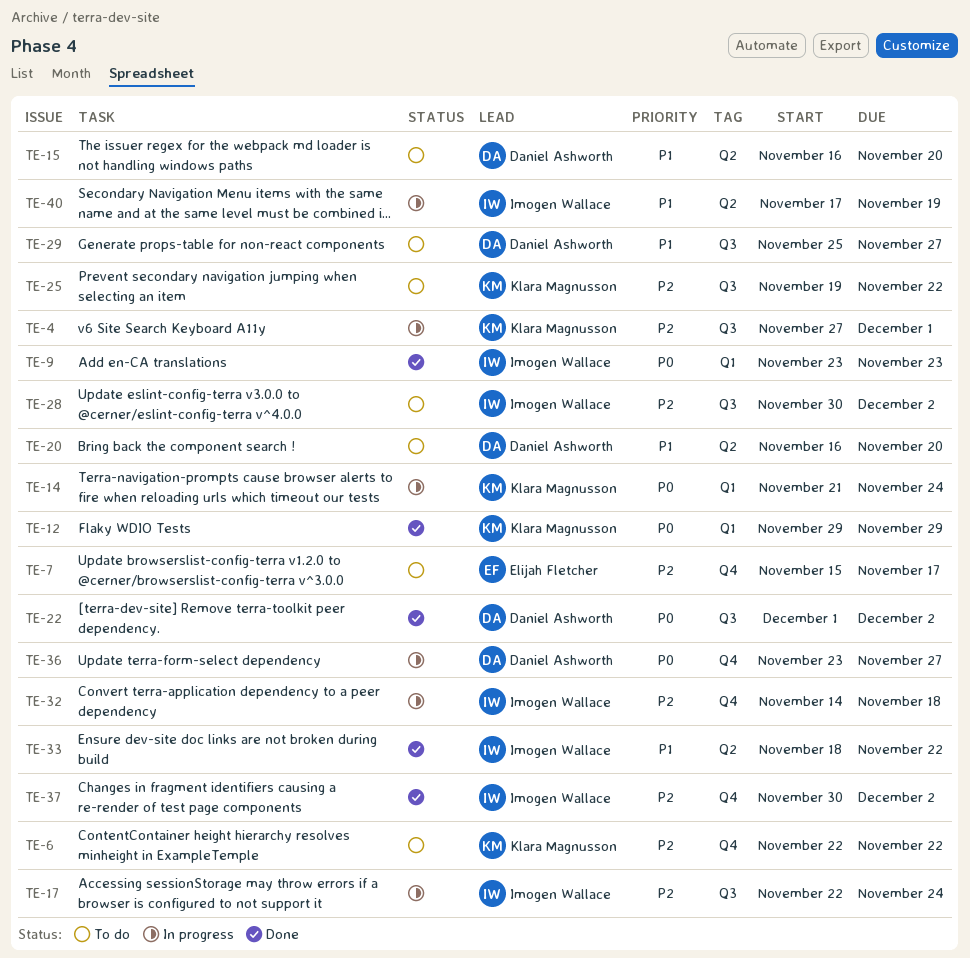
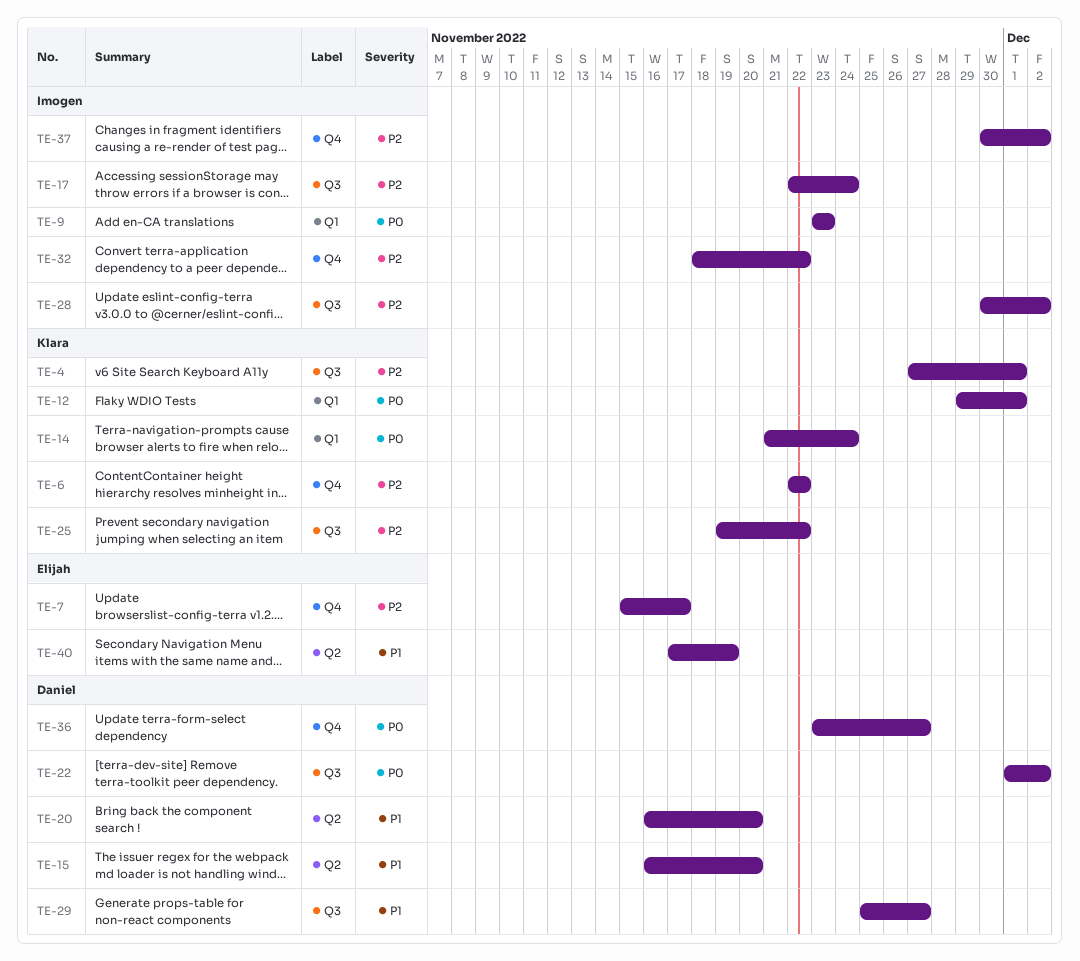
TE-12, due: Nov 29 -> Dec 1
TE-32, start: Nov 14 -> Nov 18
TE-32, due: Nov 18 -> Nov 22
TE-33: present -> none
TE-40, owner: Imogen Wallace -> Elijah Fletcher

